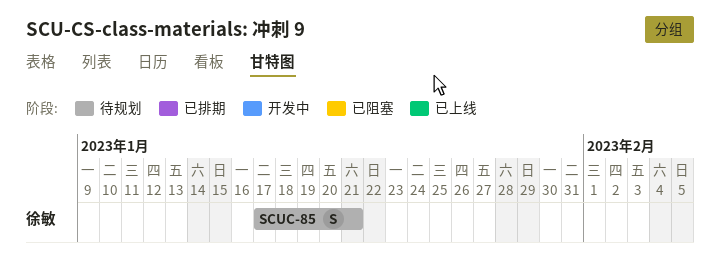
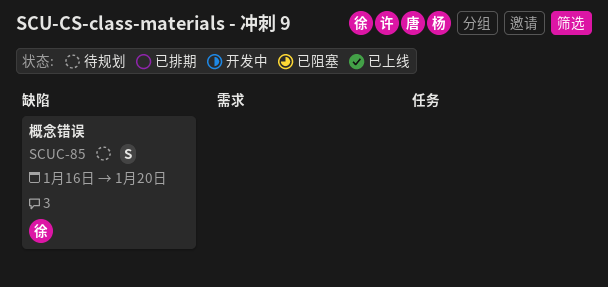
SCUC-85, start: Jan 17 -> Jan 16
SCUC-85, due: Jan 21 -> Jan 20

